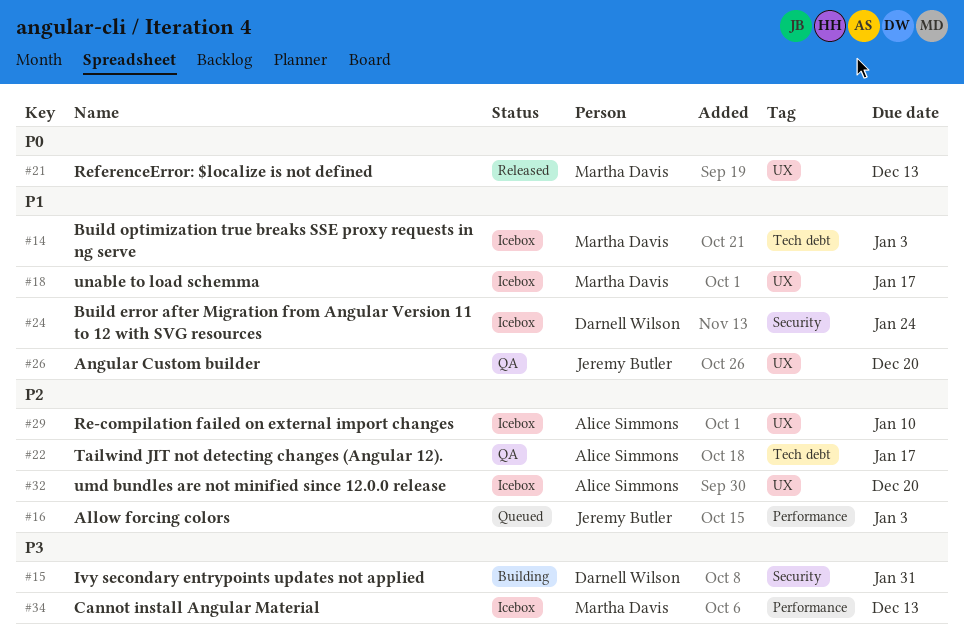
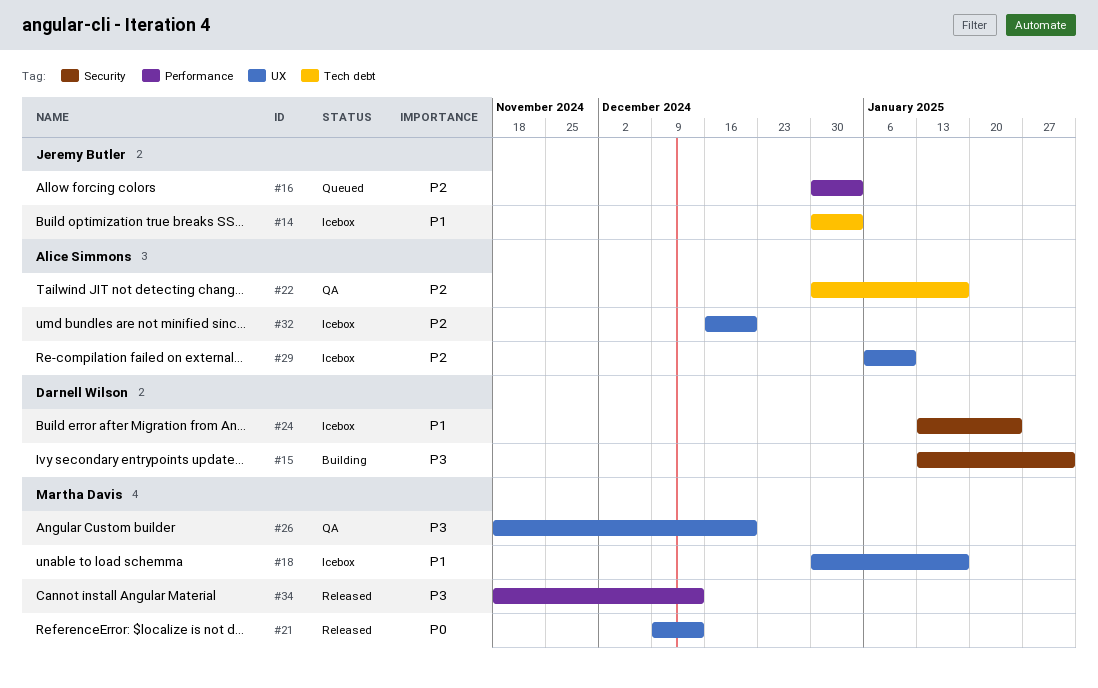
#14, owner: Martha Davis -> Jeremy Butler
#26, owner: Jeremy Butler -> Martha Davis
#26, priority: P1 -> P3
#34, status: Icebox -> Released

